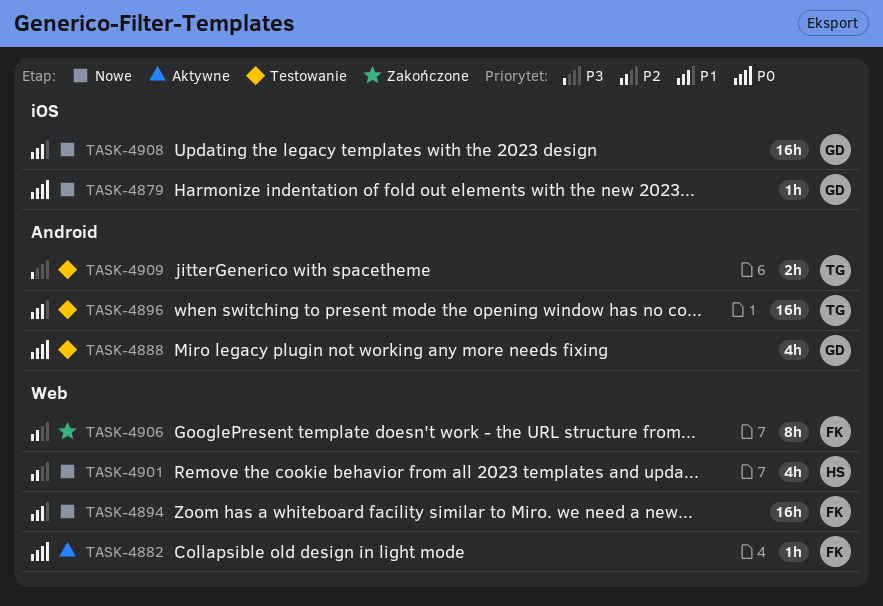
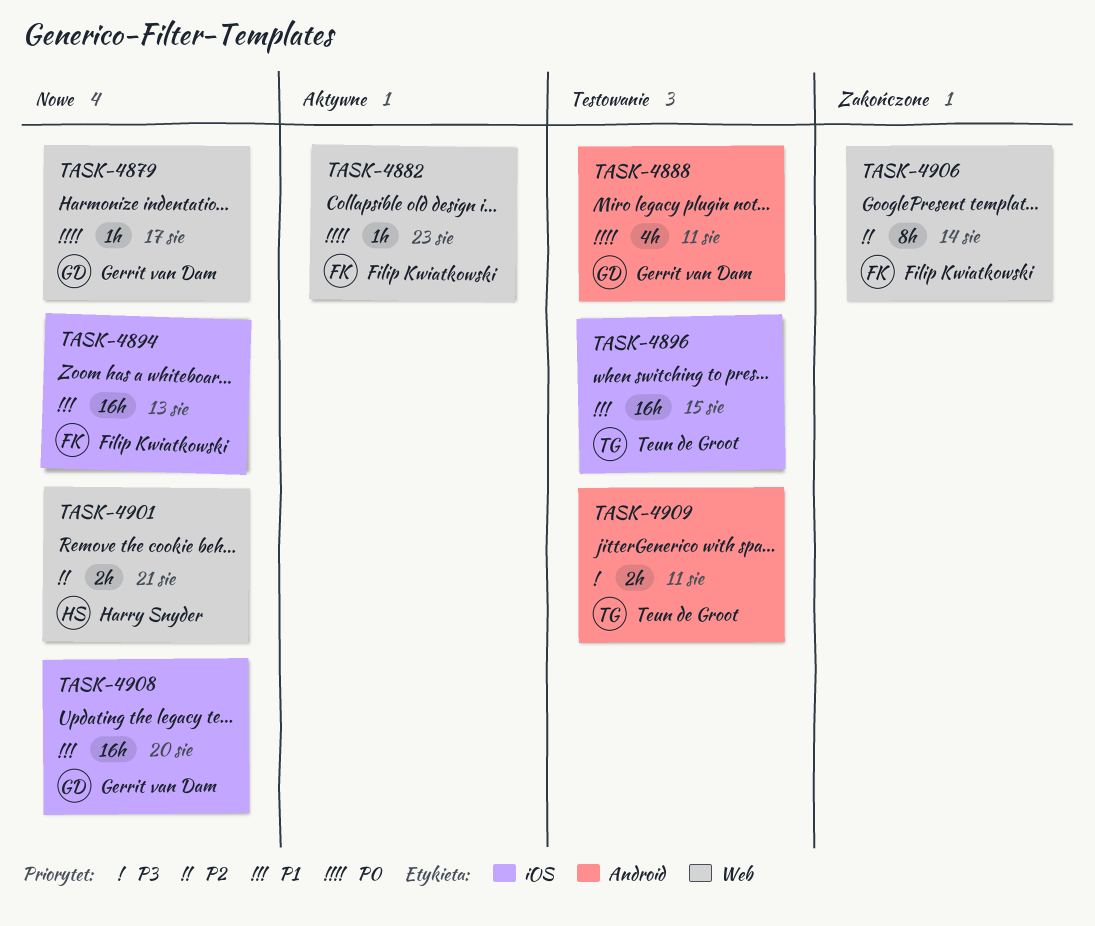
TASK-4879, label: iOS -> Web
TASK-4894, label: Web -> iOS
TASK-4896, label: Android -> iOS
TASK-4901, estimate: 4h -> 2h

